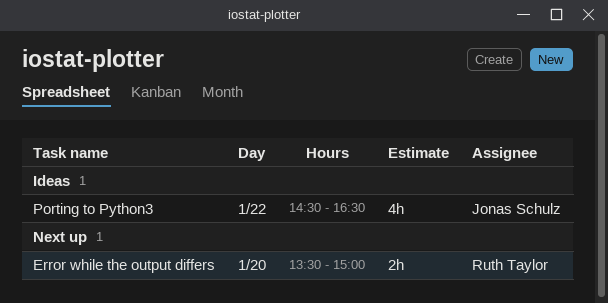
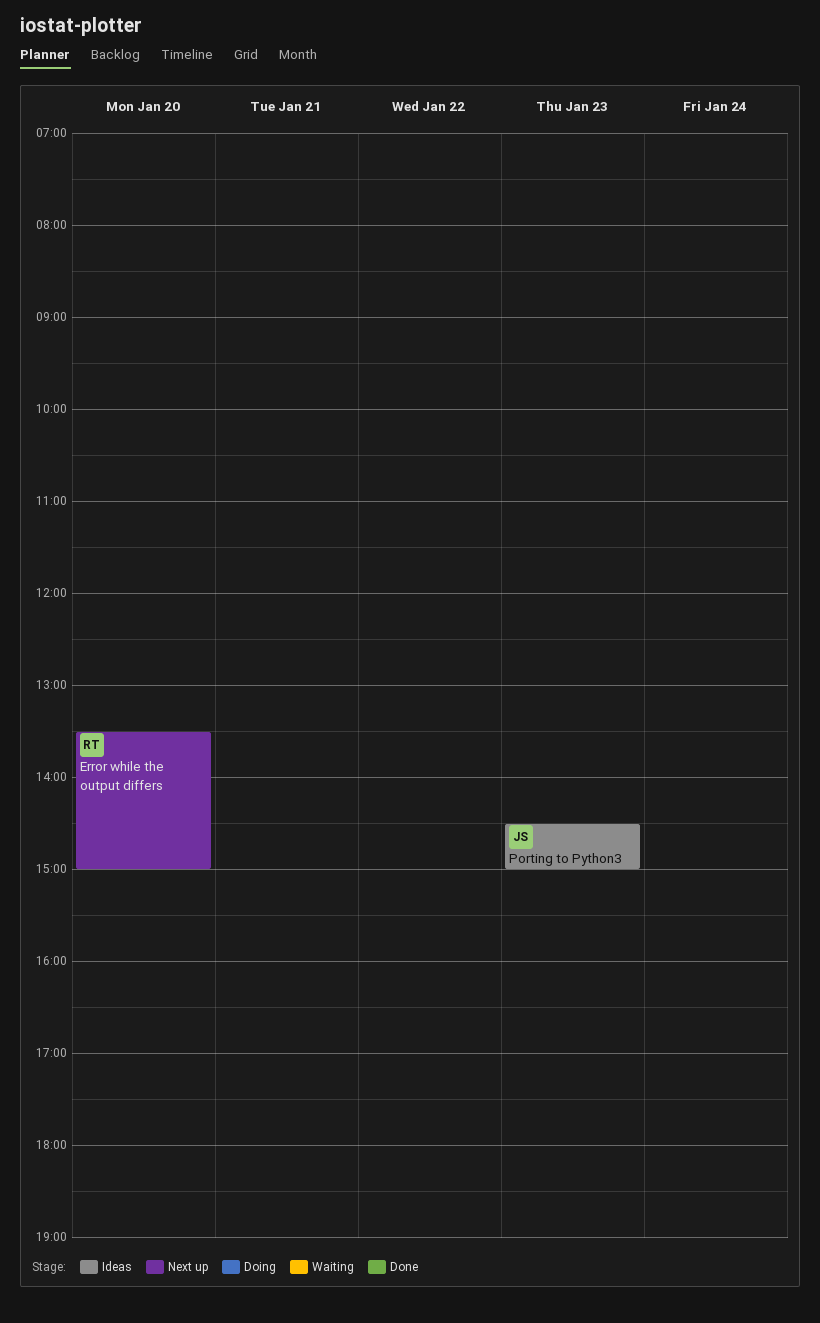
Porting to Python3, day: Jan 22 -> Jan 23
Porting to Python3, ends: 16:30 -> 15:00

